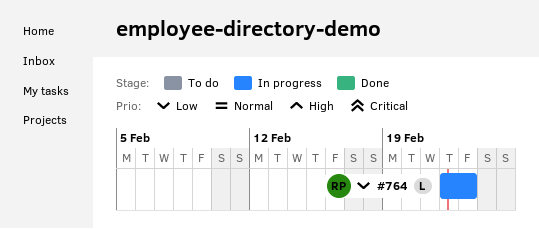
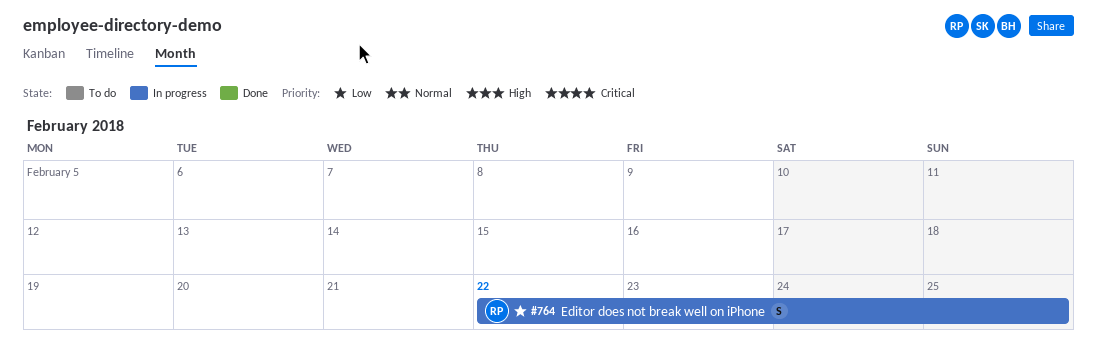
#764, estimate: L -> S
#764, due: Feb 23 -> Feb 25

